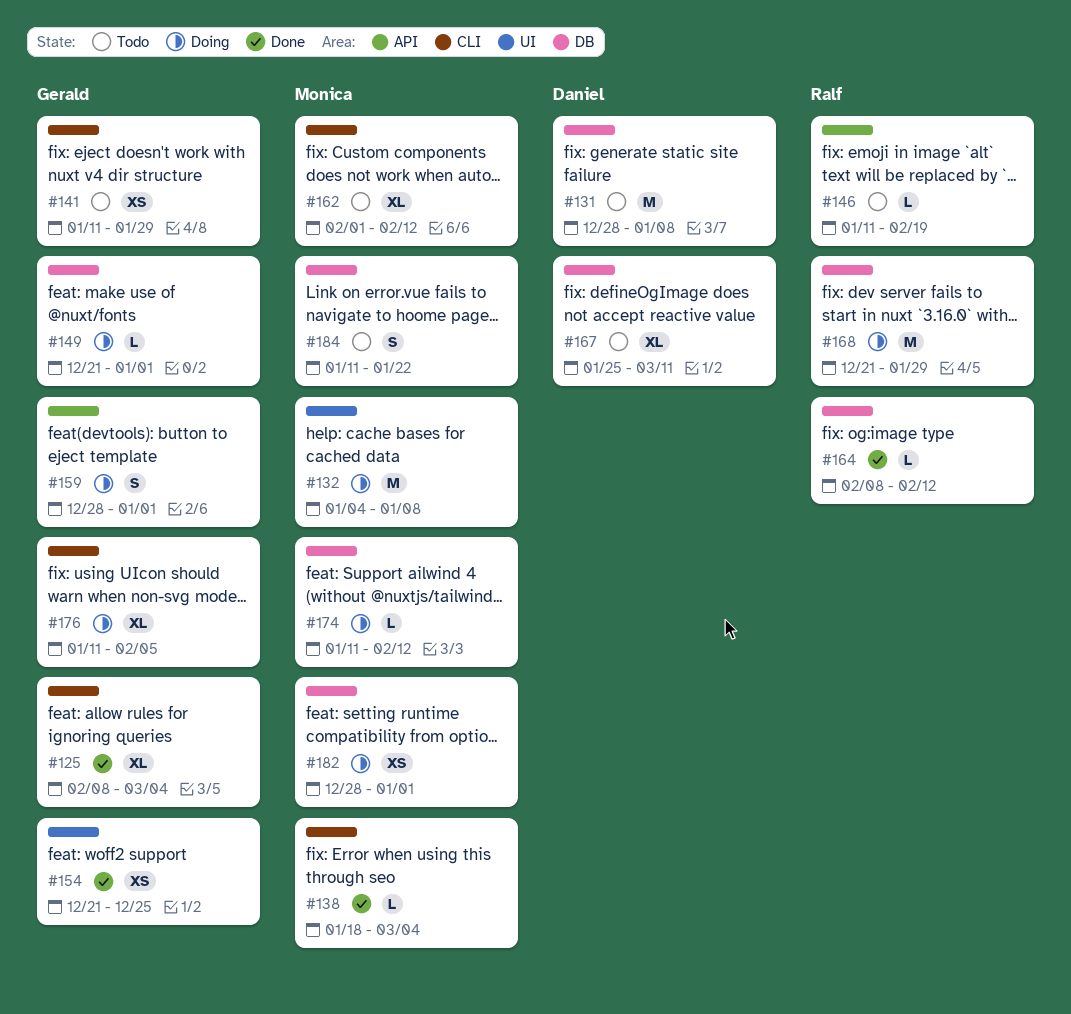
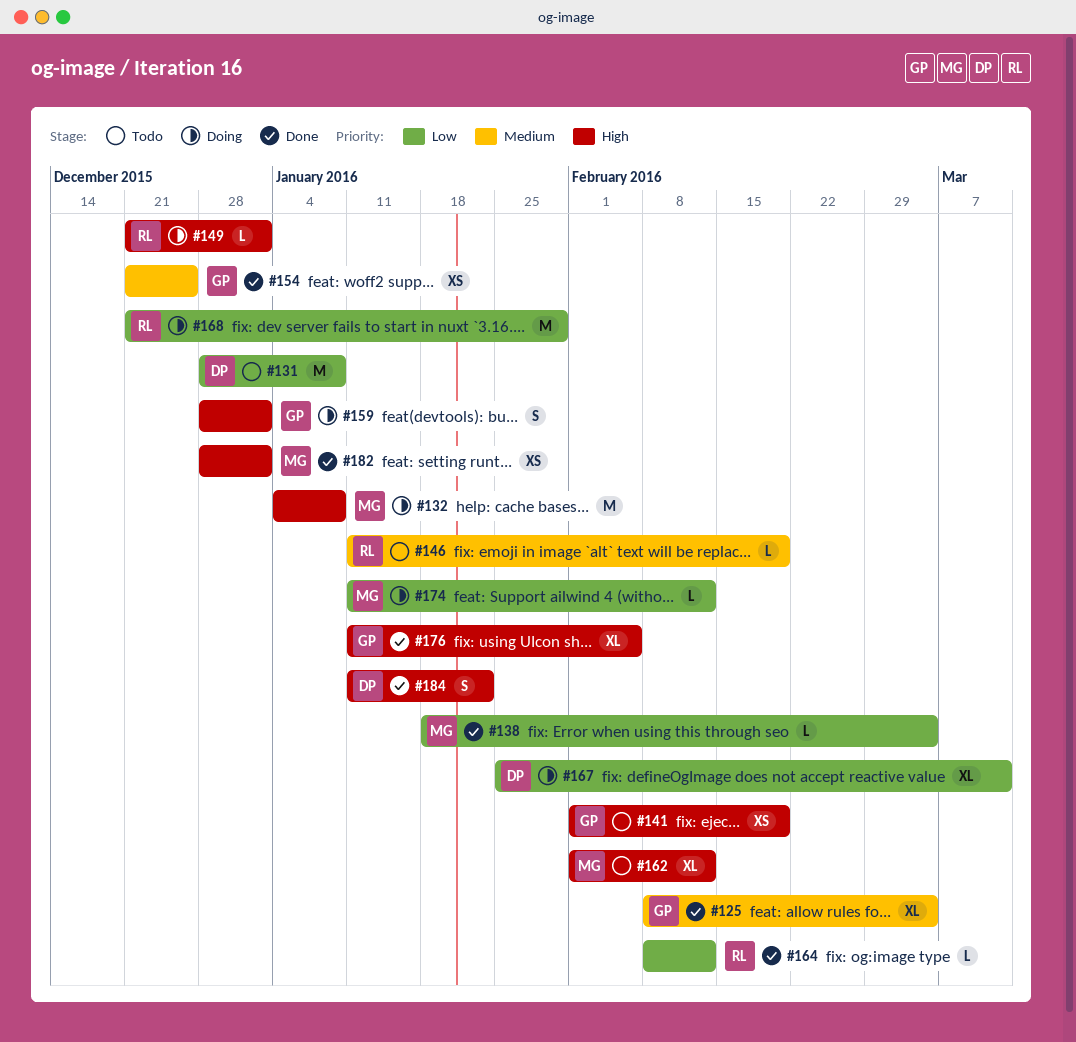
#141, start: Jan 11 -> Feb 1
#141, due: Jan 29 -> Feb 19
#149, owner: Gerald -> Ralf
#167, status: Todo -> Doing
#176, status: Doing -> Done
#182, status: Doing -> Done
#184, status: Todo -> Done
#184, owner: Monica -> Daniel

